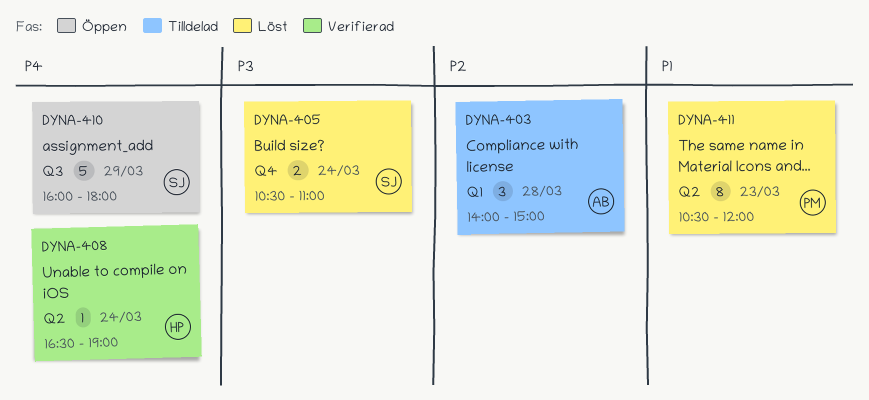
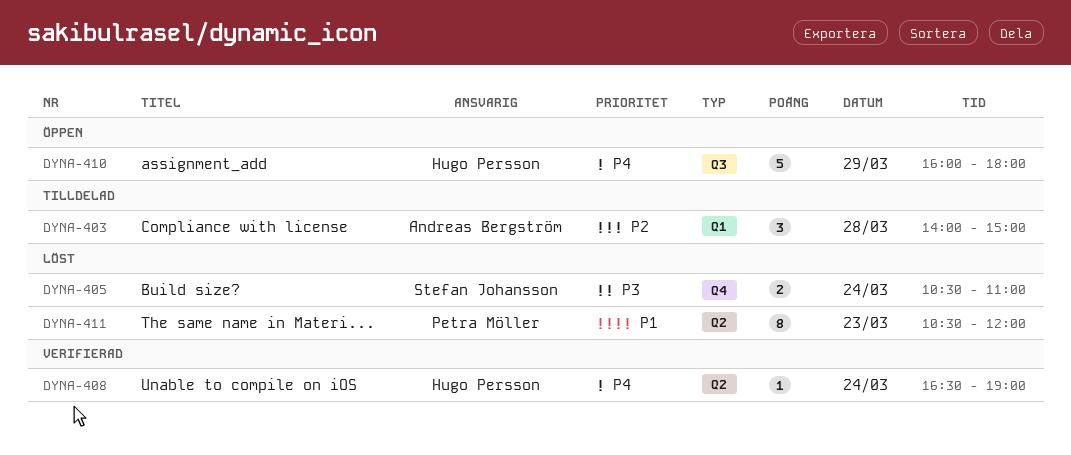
DYNA-410, owner: Stefan Johansson -> Hugo Persson

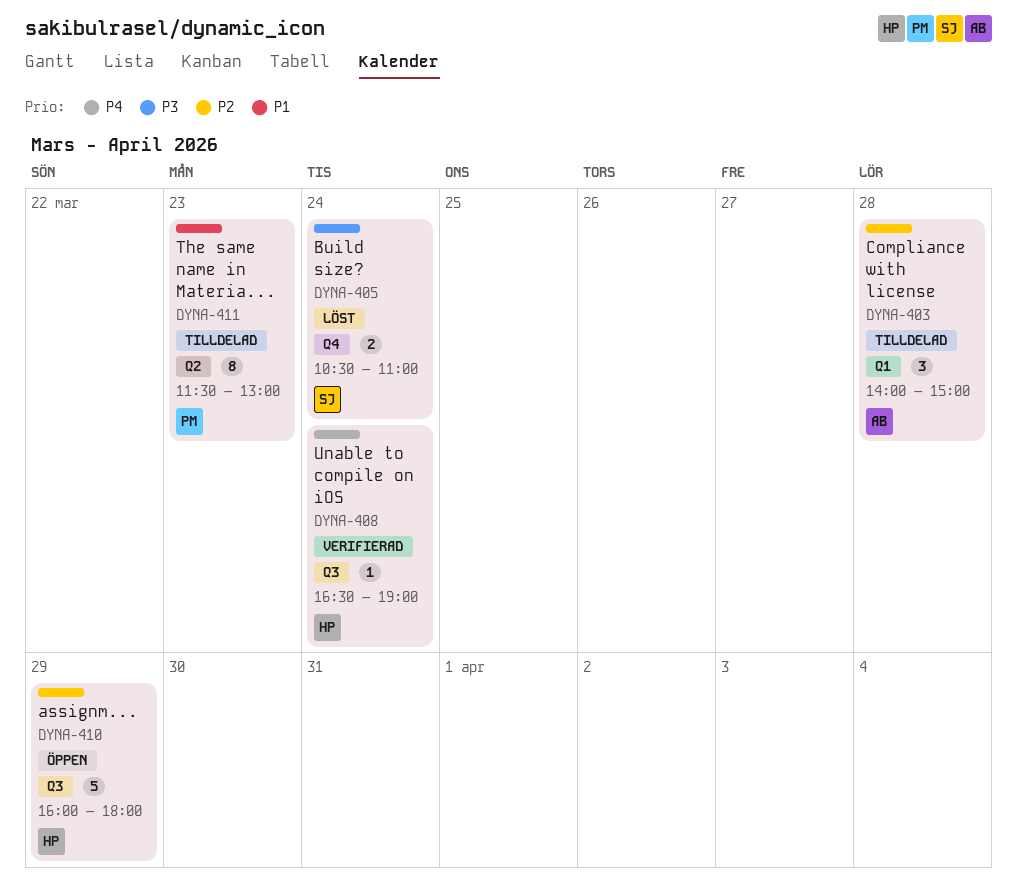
DYNA-408, label: Q2 -> Q3
DYNA-410, priority: P4 -> P2
DYNA-411, status: Löst -> Tilldelad
DYNA-411, begins: 10:30 -> 11:30
DYNA-411, ends: 12:00 -> 13:00

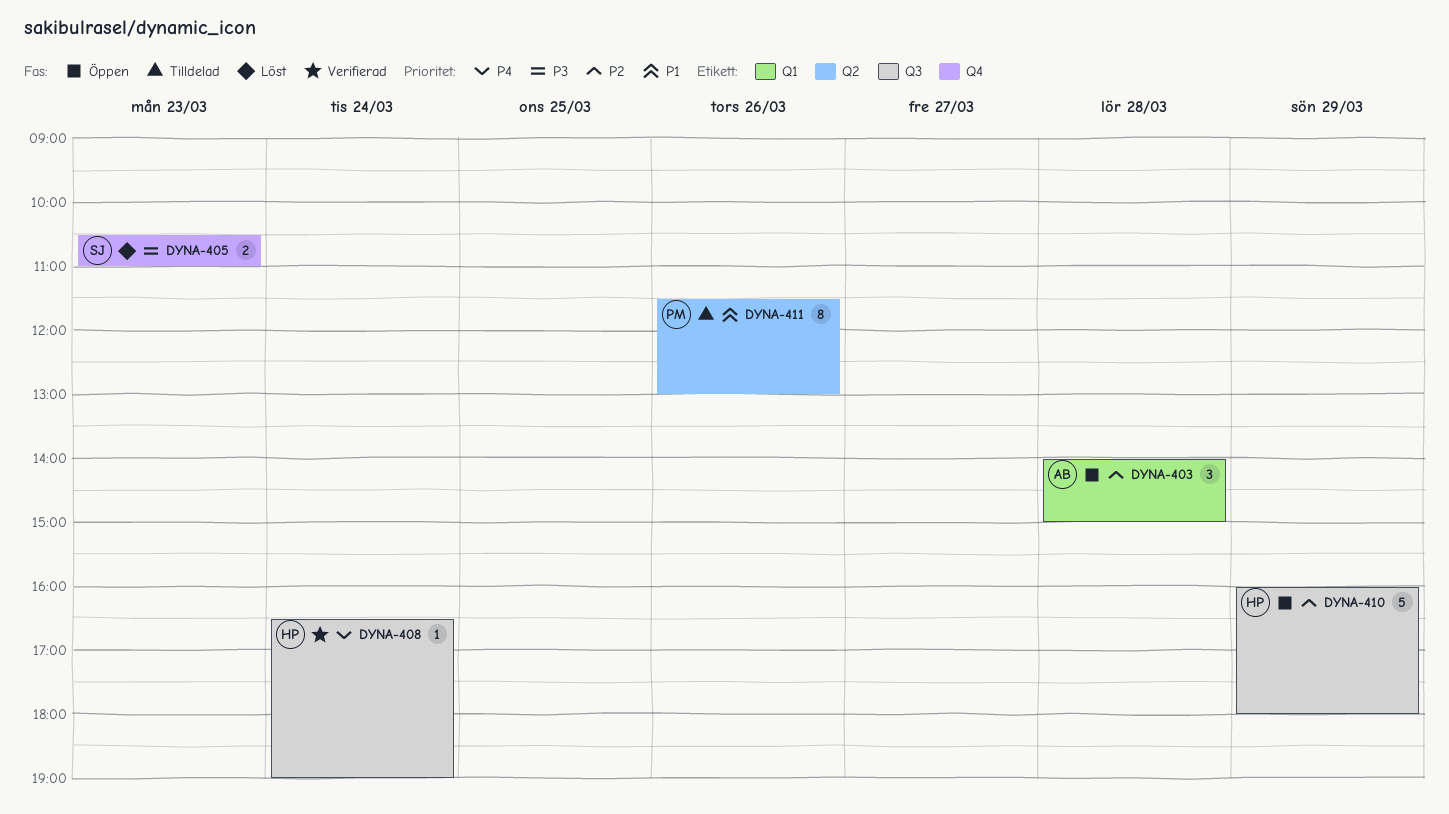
DYNA-403, status: Tilldelad -> Öppen
DYNA-405, day: Mar 24 -> Mar 23
DYNA-411, day: Mar 23 -> Mar 26

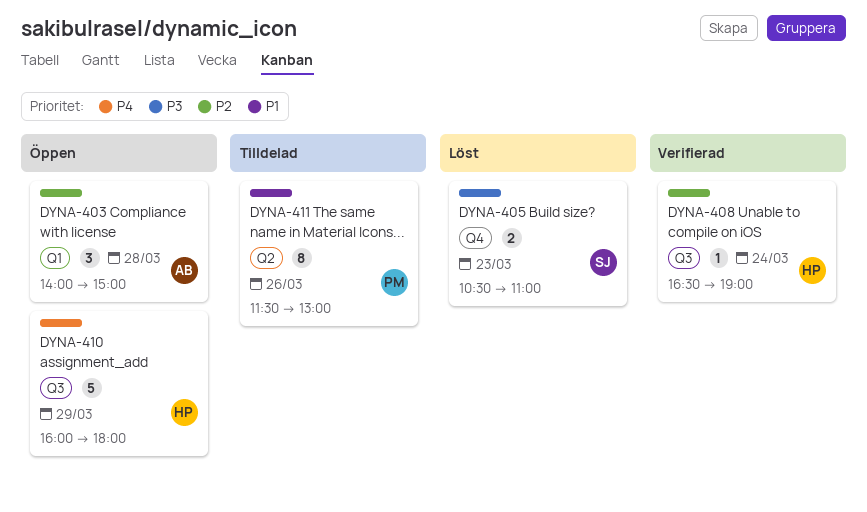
DYNA-408, priority: P4 -> P2
DYNA-410, priority: P2 -> P4

